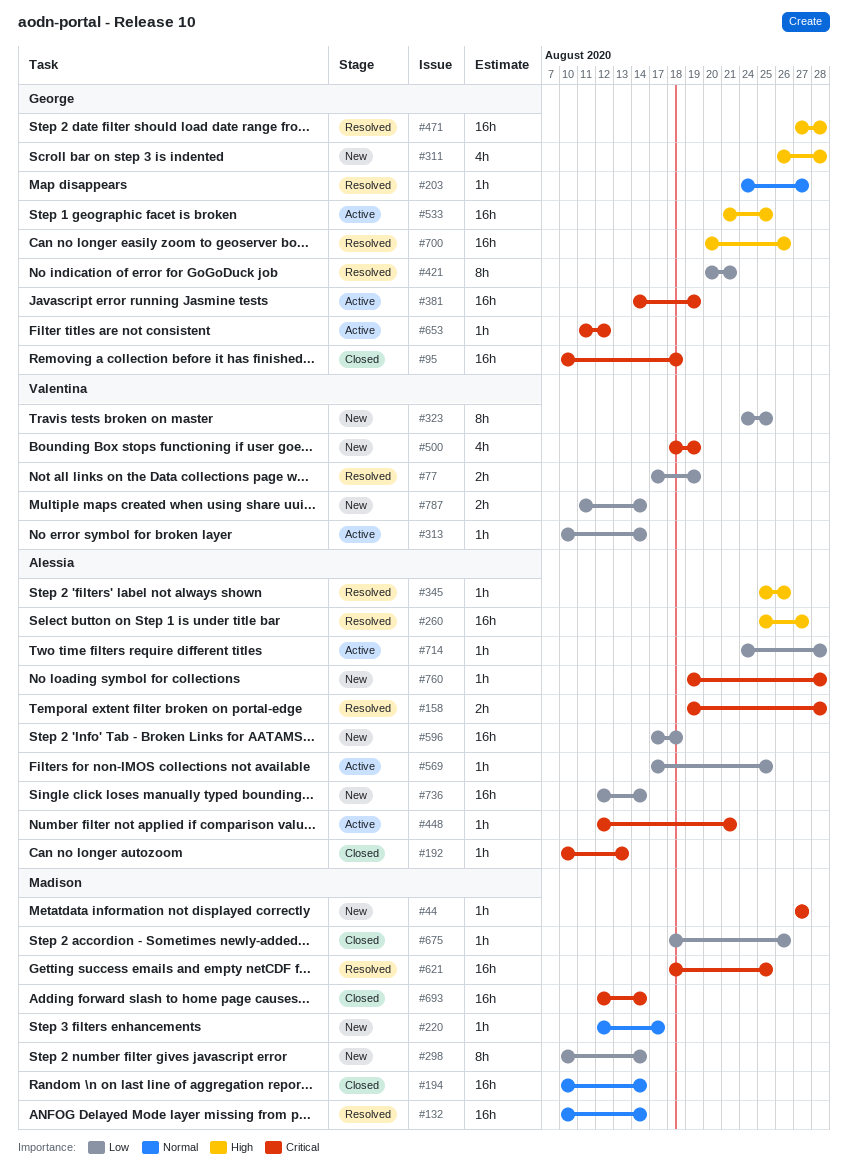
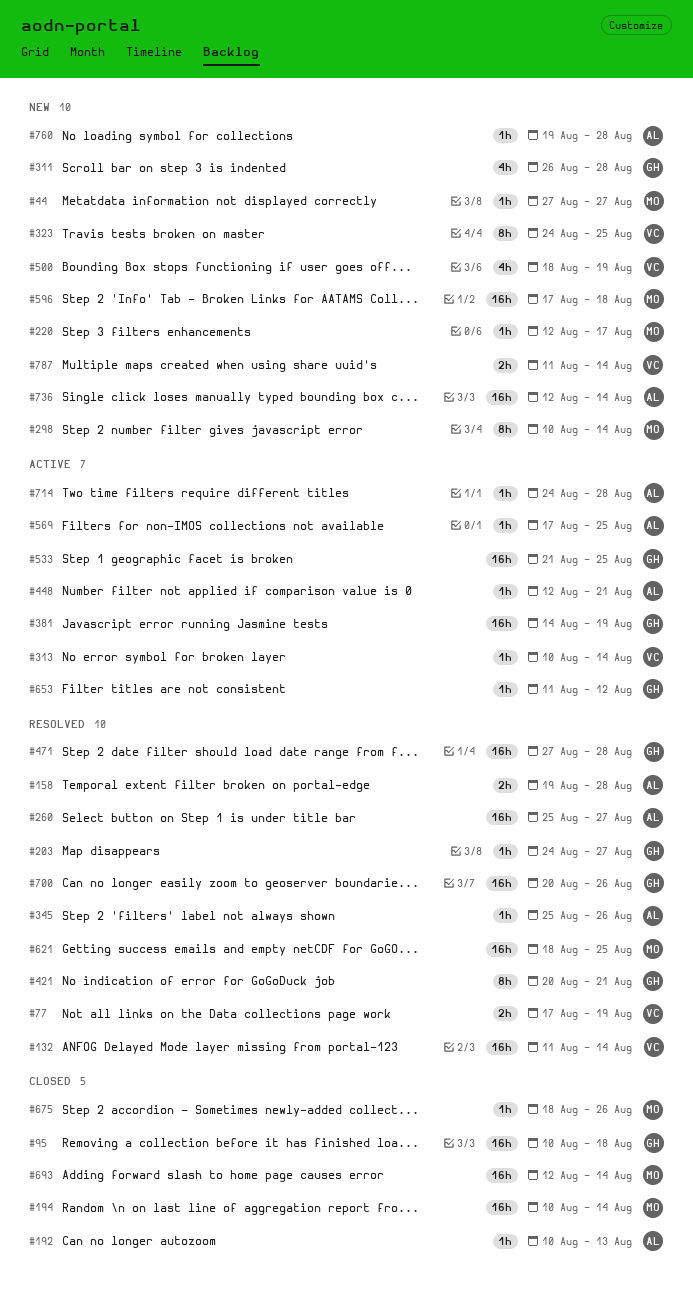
#132, owner: Madison -> Valentina
#132, start: Aug 10 -> Aug 11
#596, owner: Alessia -> Madison

